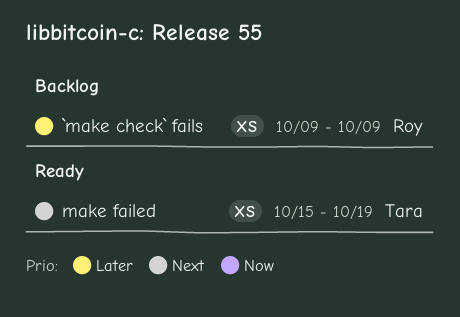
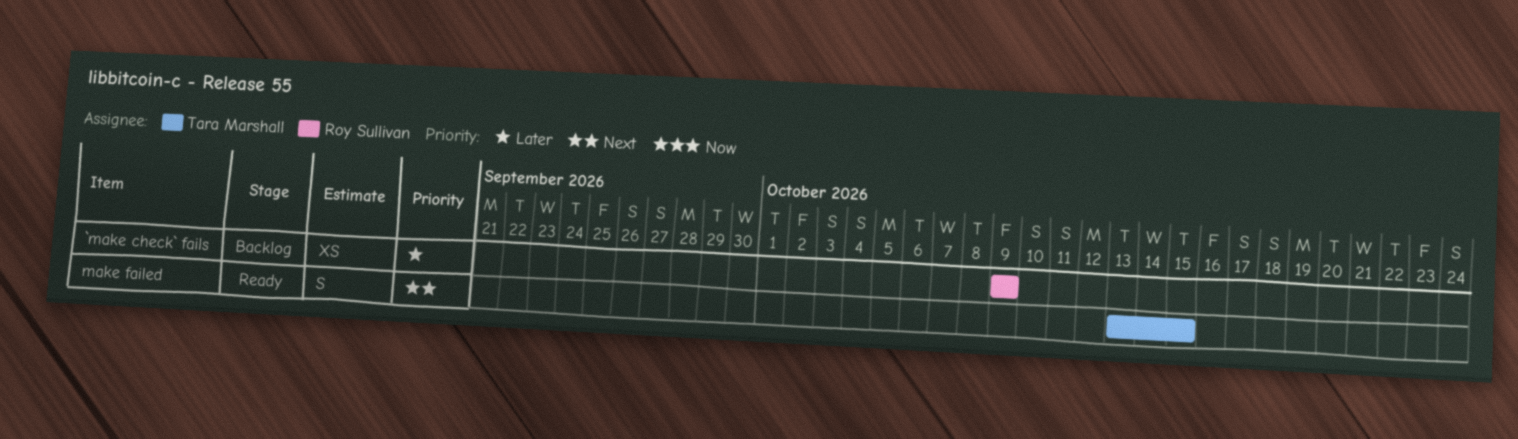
make failed, estimate: XS -> S
make failed, start: Oct 15 -> Oct 13
make failed, due: Oct 19 -> Oct 15

